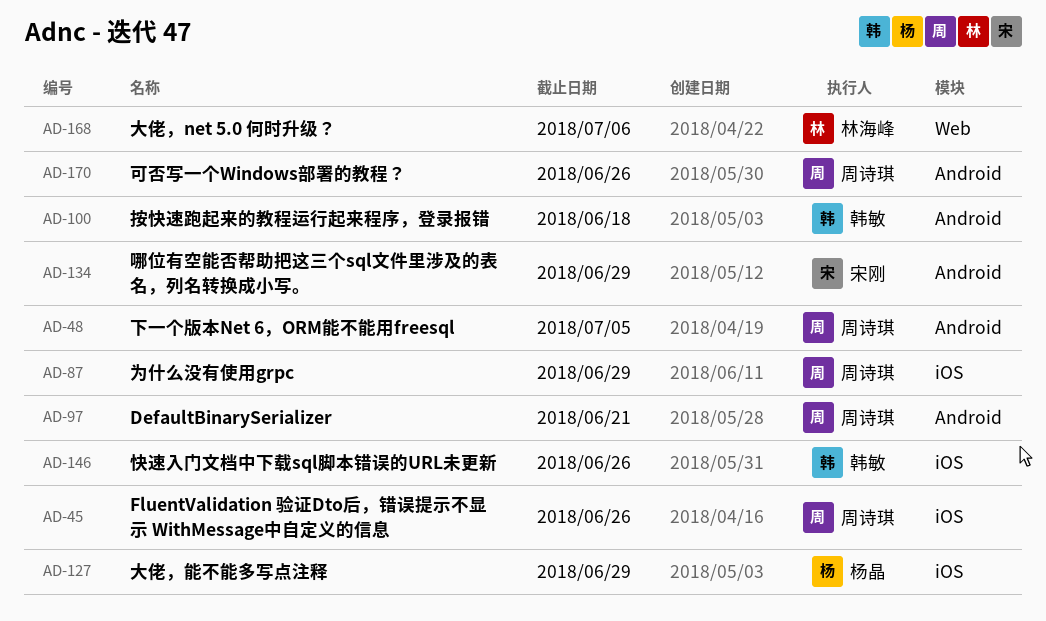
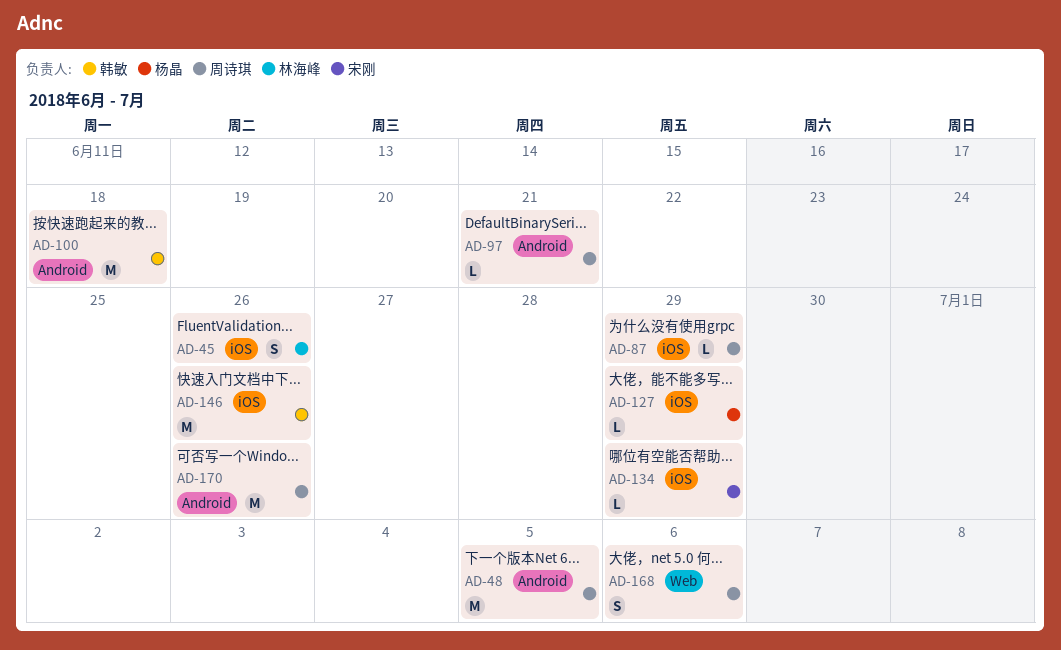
AD-45, owner: 周诗琪 -> 林海峰
AD-134, label: Android -> iOS
AD-168, owner: 林海峰 -> 周诗琪

